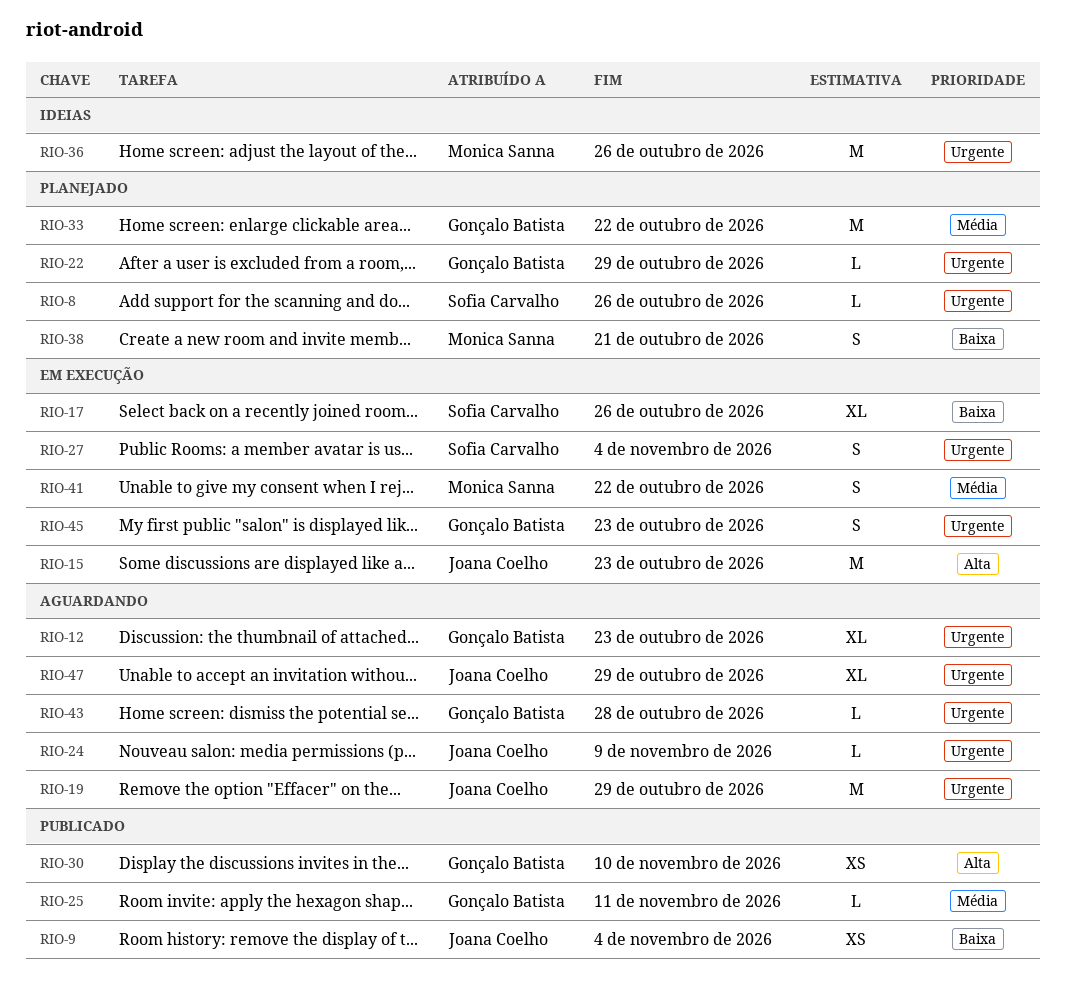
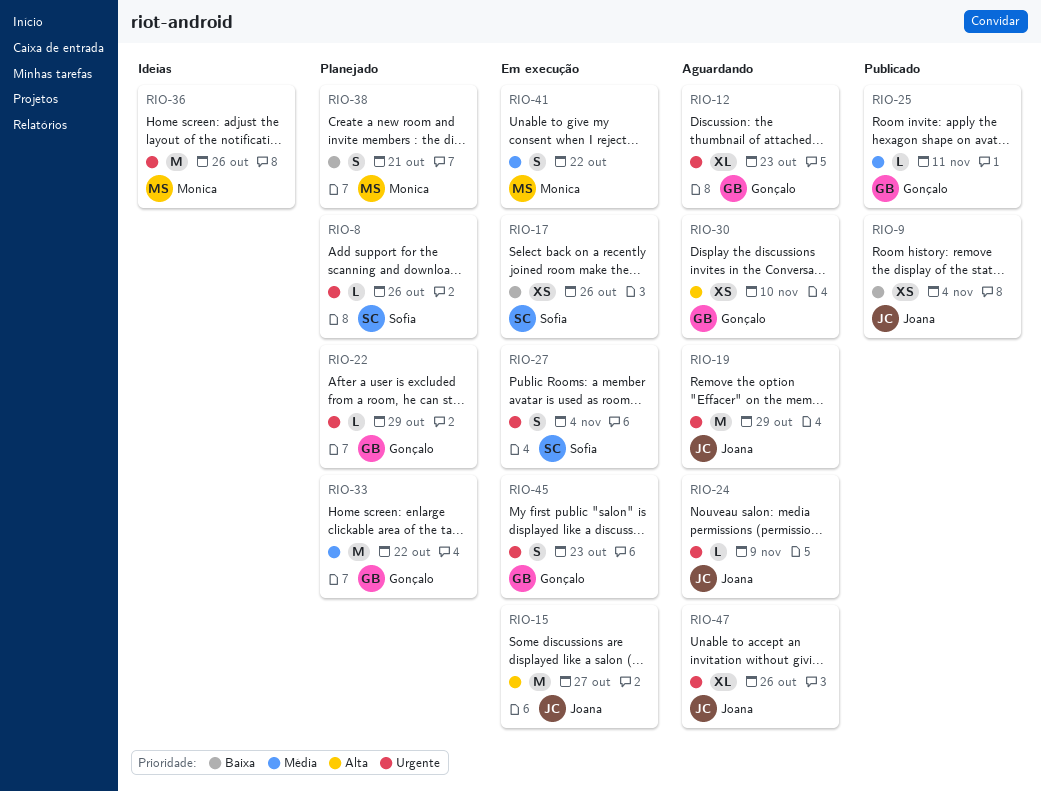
RIO-15, due: Oct 23 -> Oct 27
RIO-17, estimate: XL -> XS
RIO-30, status: Publicado -> Aguardando
RIO-43: present -> none
RIO-47, due: Oct 29 -> Oct 26

